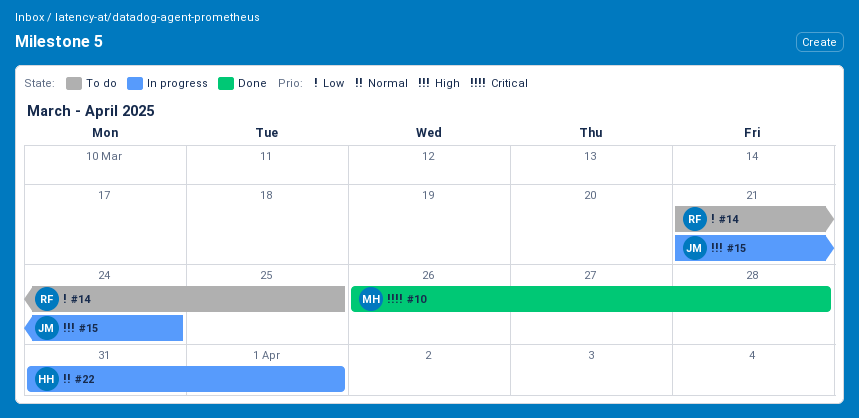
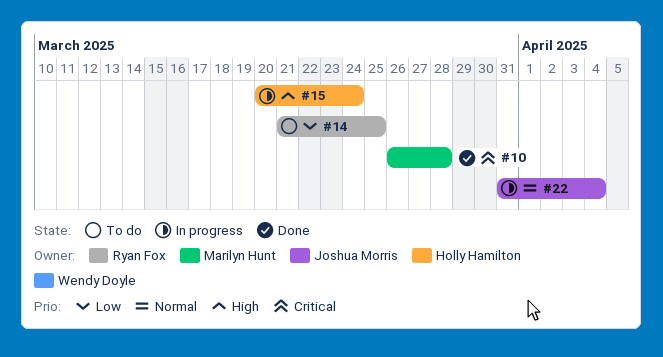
#15, owner: Joshua Morris -> Holly Hamilton
#15, start: Mar 21 -> Mar 20
#22, owner: Holly Hamilton -> Joshua Morris
#22, due: Apr 1 -> Apr 4

